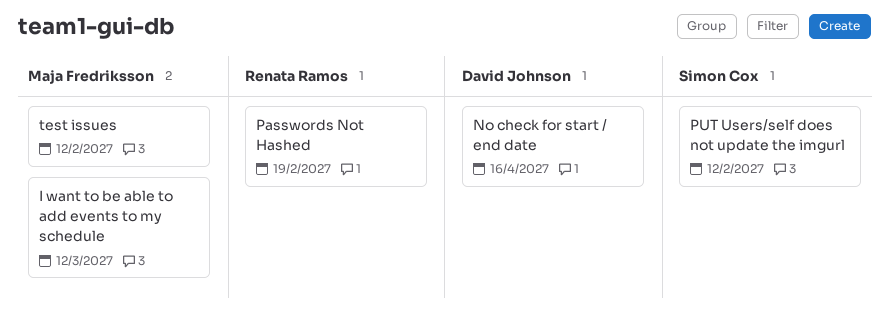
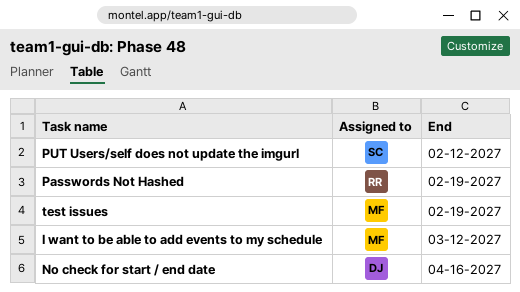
test issues, due: Feb 12 -> Feb 19

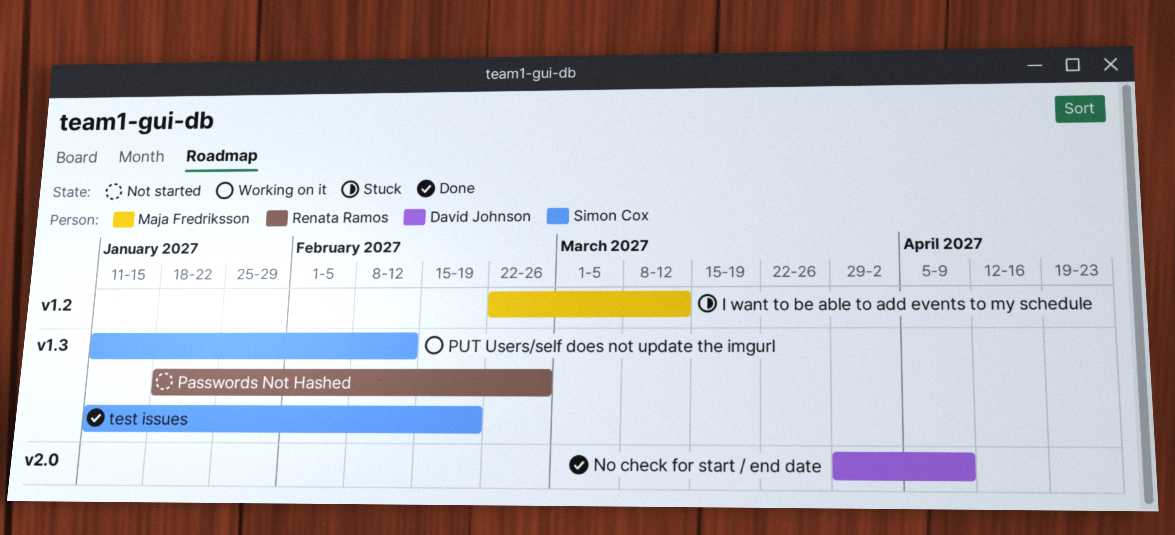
No check for start / end date, due: Apr 16 -> Apr 9
Passwords Not Hashed, due: Feb 19 -> Feb 26
test issues, owner: Maja Fredriksson -> Simon Cox

